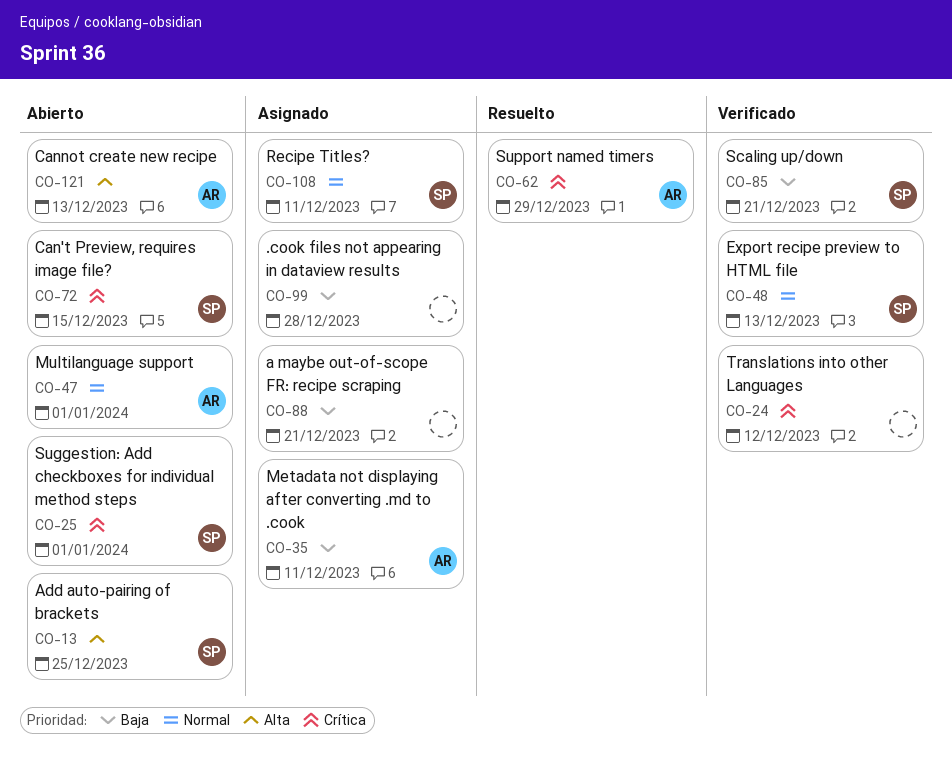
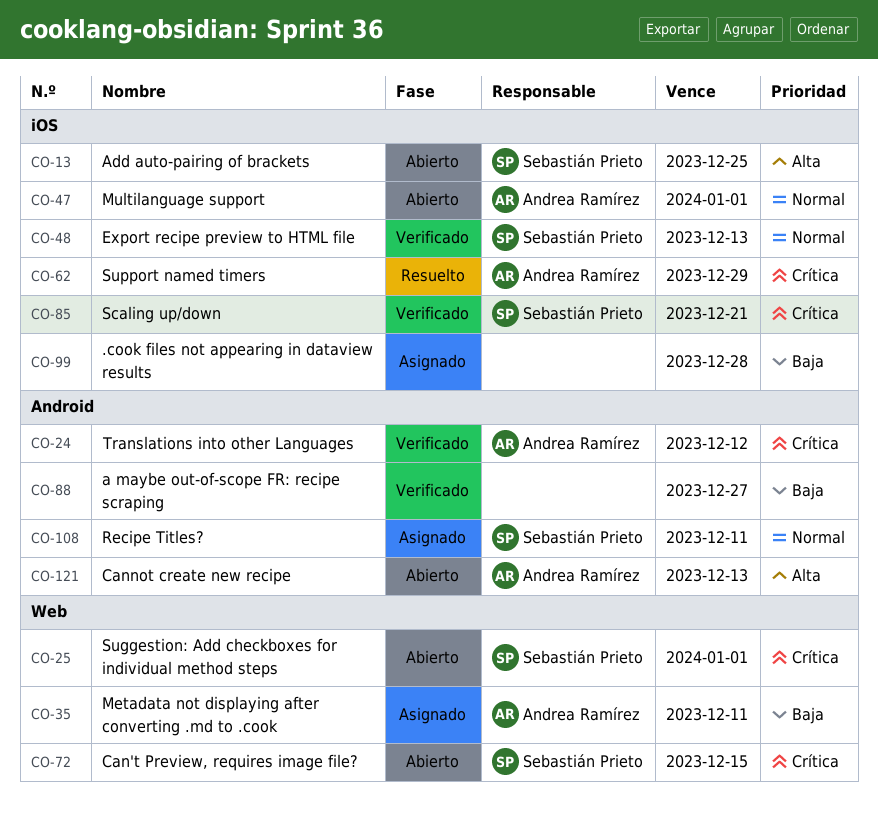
CO-24, owner: none -> Andrea Ramírez
CO-85, priority: Baja -> Crítica
CO-88, status: Asignado -> Verificado
CO-88, due: Dec 21 -> Dec 27

